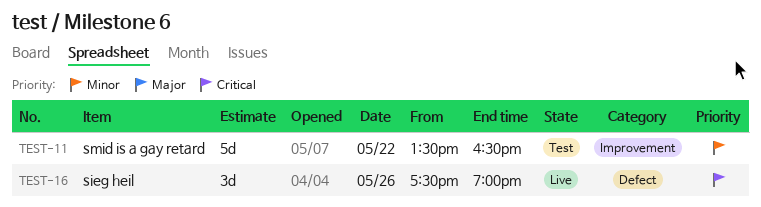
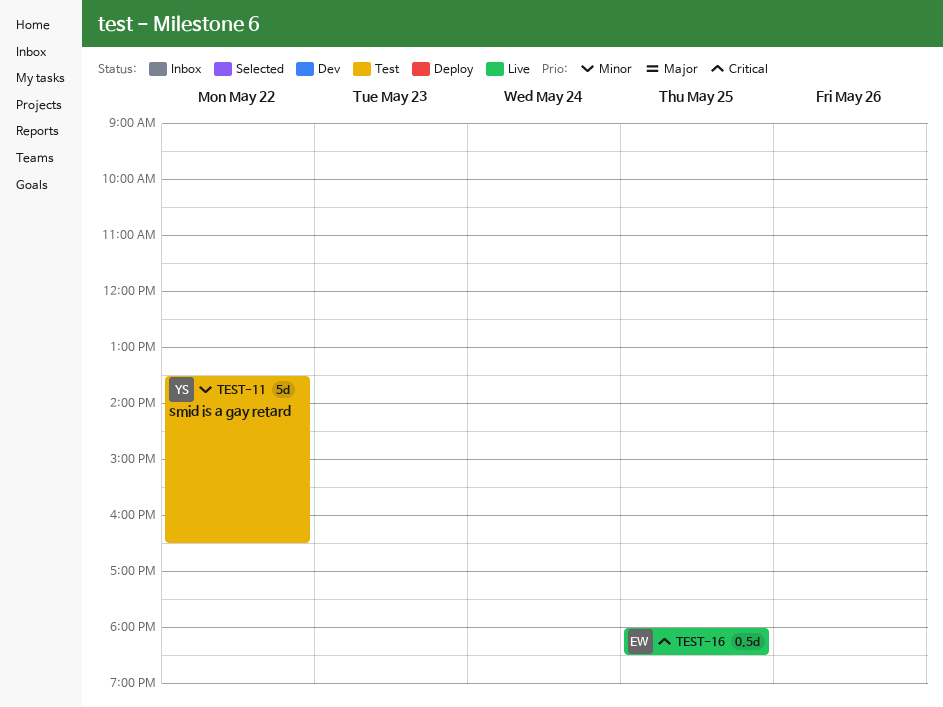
TEST-16, estimate: 3d -> 0.5d
TEST-16, day: May 26 -> May 25
TEST-16, begins: 17:30 -> 18:00
TEST-16, ends: 19:00 -> 18:30

